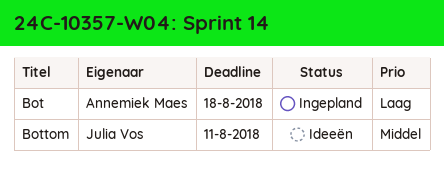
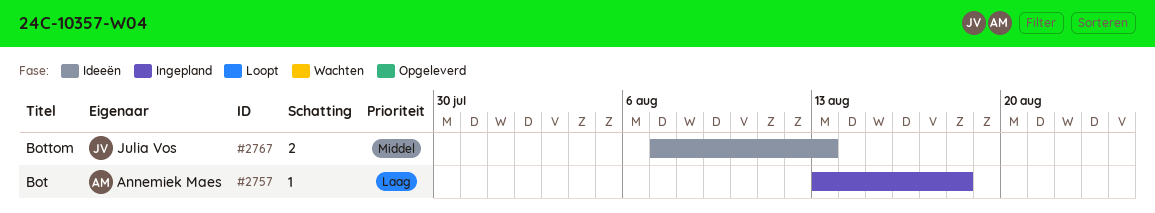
Bottom, due: Aug 11 -> Aug 13

